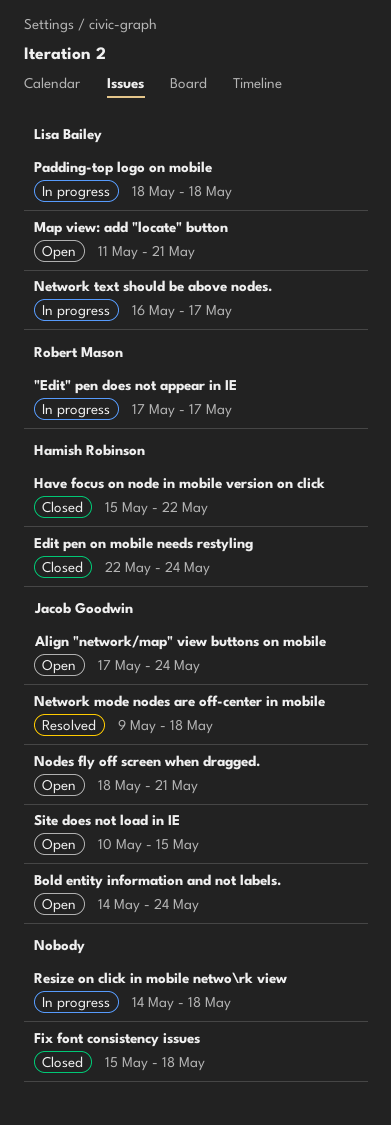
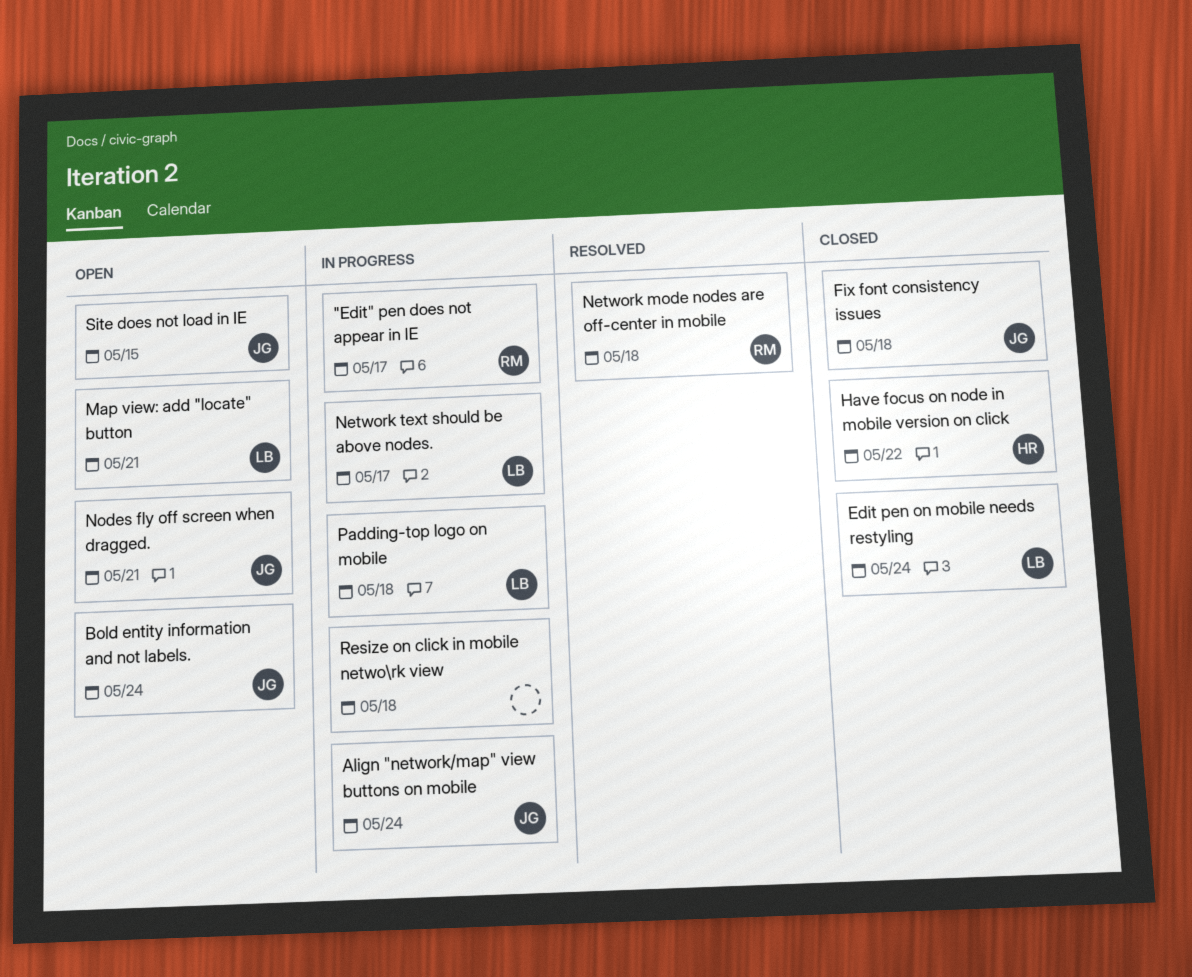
Align "network/map" view buttons on mobile, status: Open -> In progress
Edit pen on mobile needs restyling, owner: Hamish Robinson -> Lisa Bailey
Fix font consistency issues, owner: none -> Jacob Goodwin
Network mode nodes are off-center in mobile, owner: Jacob Goodwin -> Robert Mason

